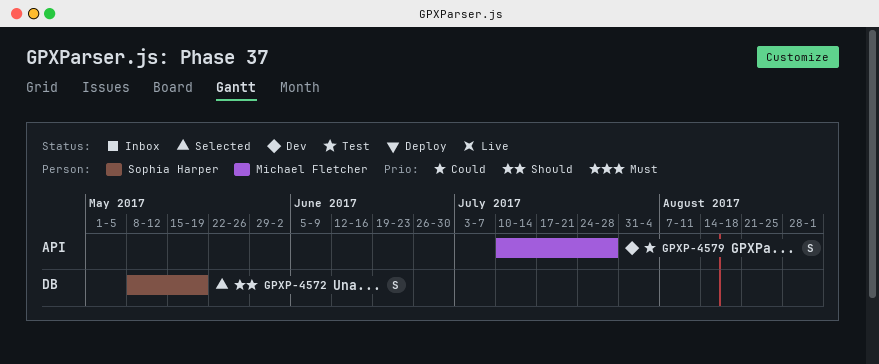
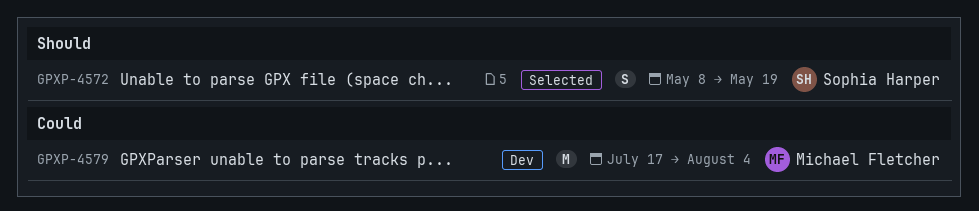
GPXP-4579, estimate: S -> M
GPXP-4579, start: Jul 10 -> Jul 17
GPXP-4579, due: Jul 28 -> Aug 4

